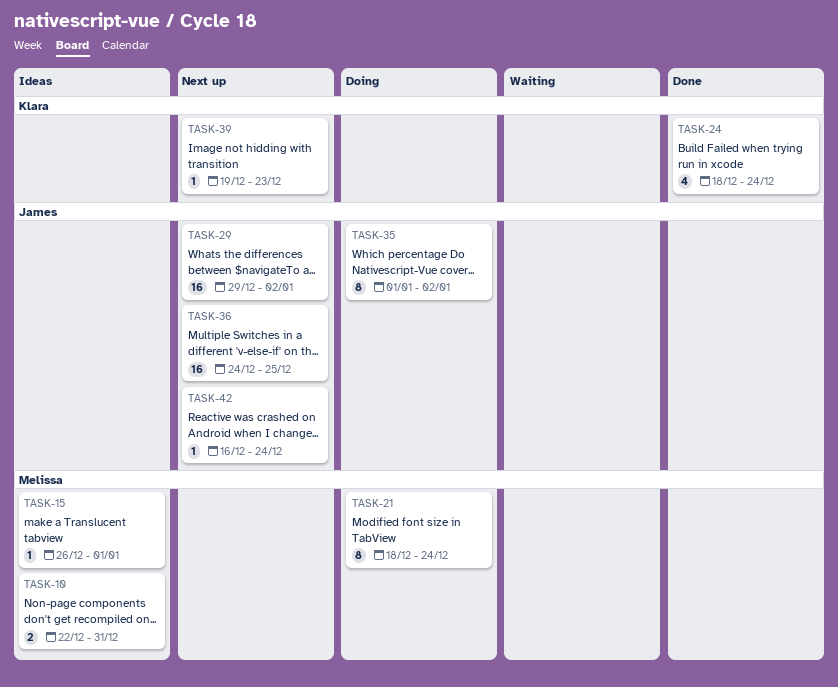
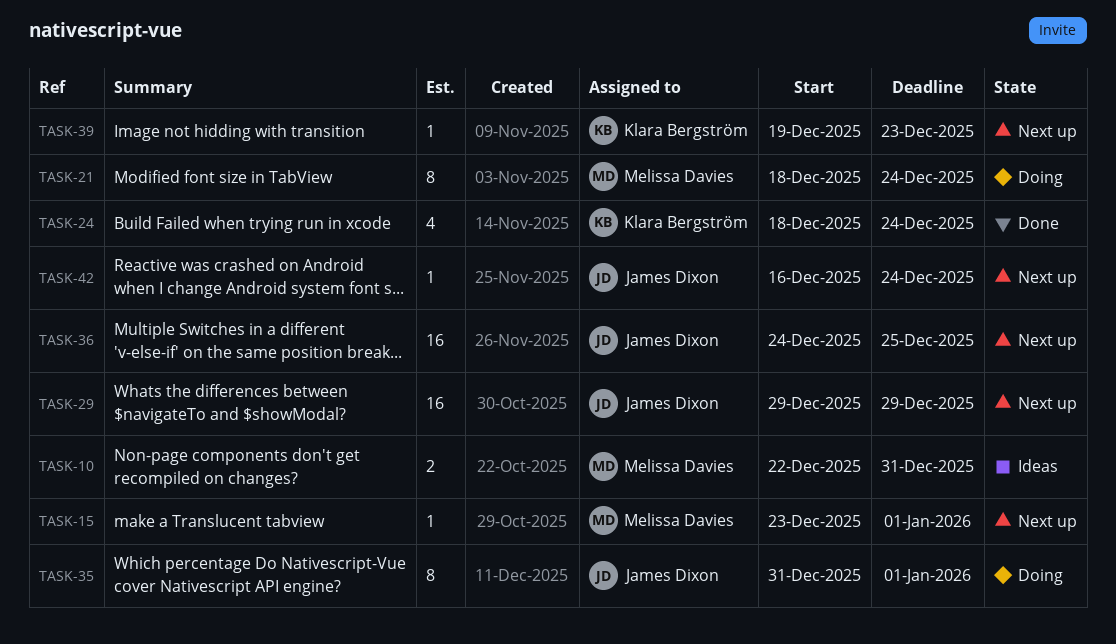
TASK-15, status: Ideas -> Next up
TASK-15, start: Dec 26 -> Dec 23
TASK-29, due: Jan 2 -> Dec 29
TASK-35, start: Jan 1 -> Dec 31
TASK-35, due: Jan 2 -> Jan 1

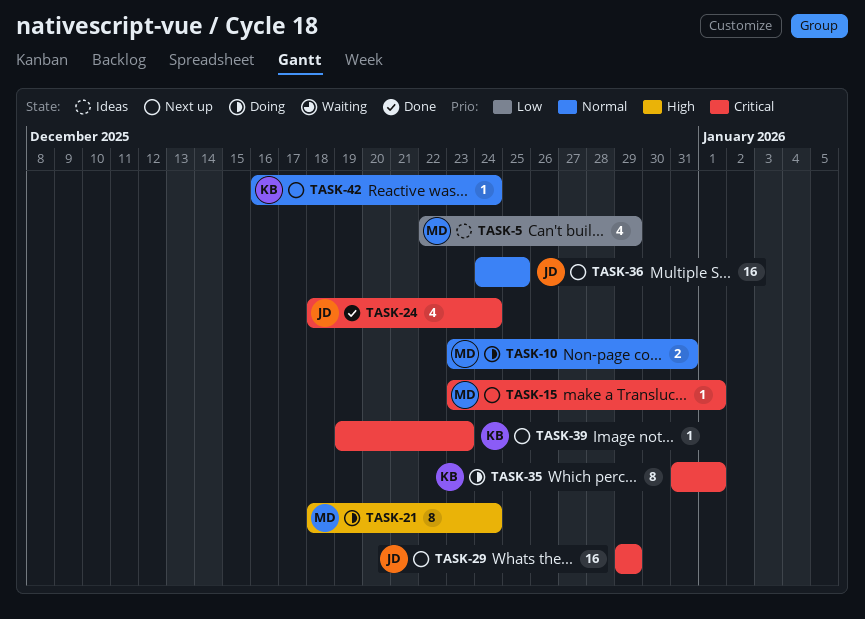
TASK-5: none -> present
TASK-10, status: Ideas -> Doing
TASK-10, start: Dec 22 -> Dec 23
TASK-24, owner: Klara Bergström -> James Dixon
TASK-35, owner: James Dixon -> Klara Bergström
TASK-42, owner: James Dixon -> Klara Bergström

